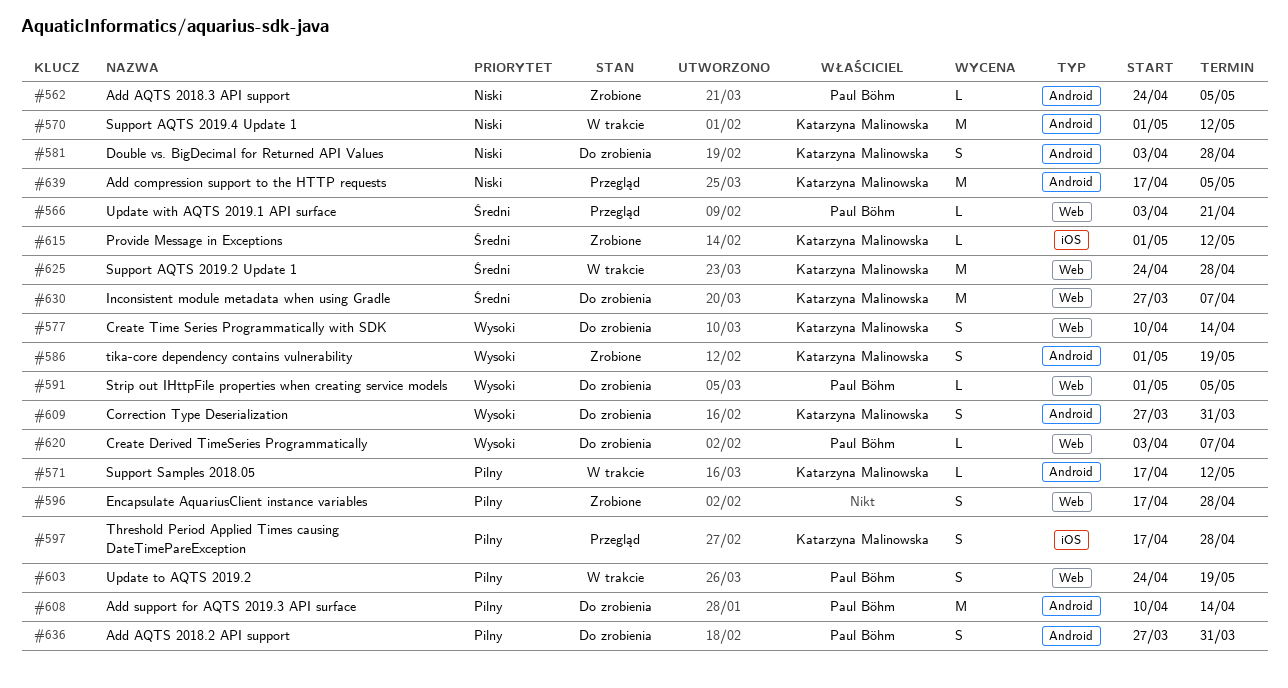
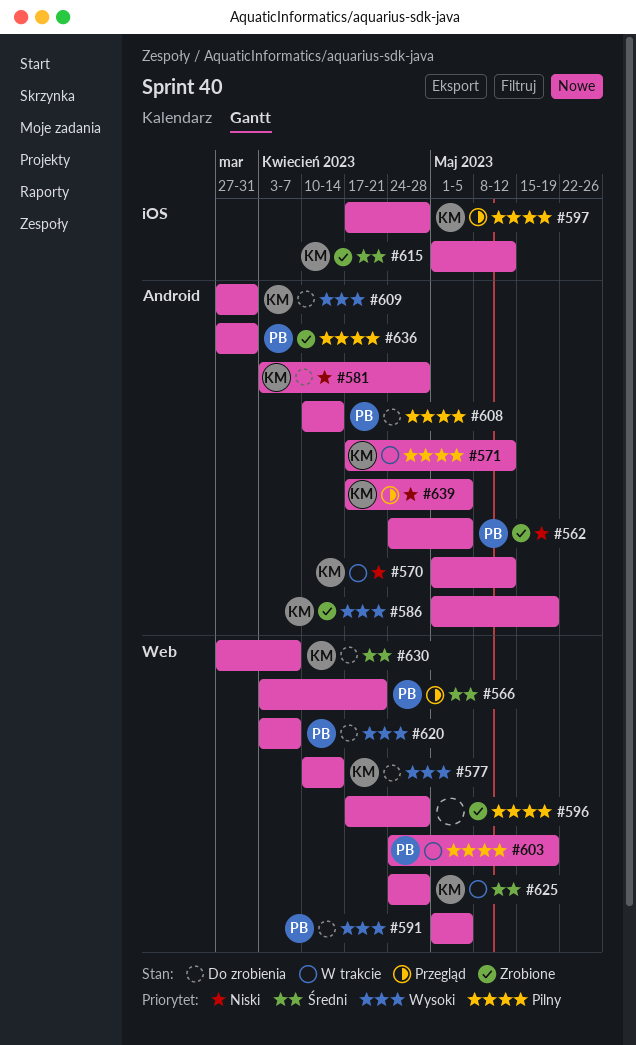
#636, status: Do zrobienia -> Zrobione

